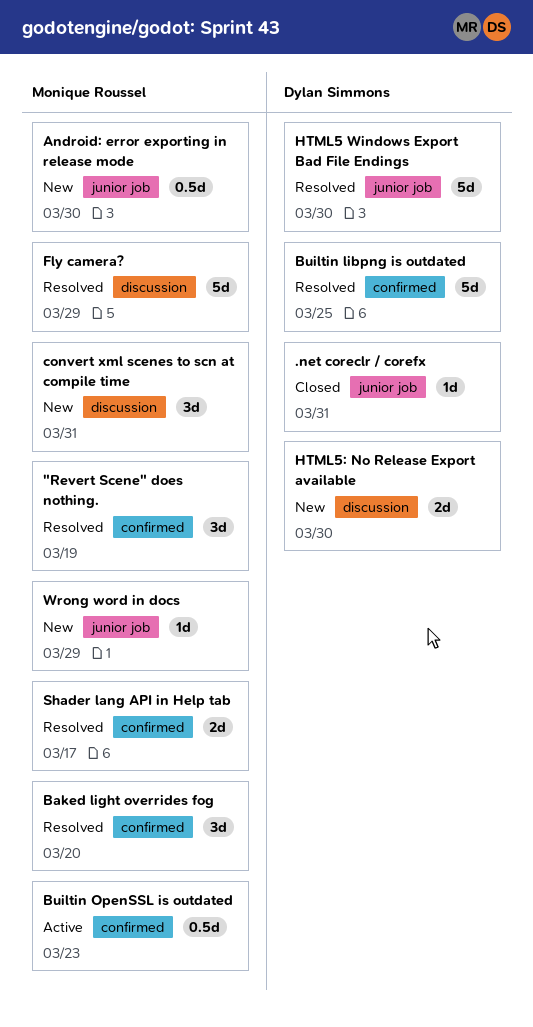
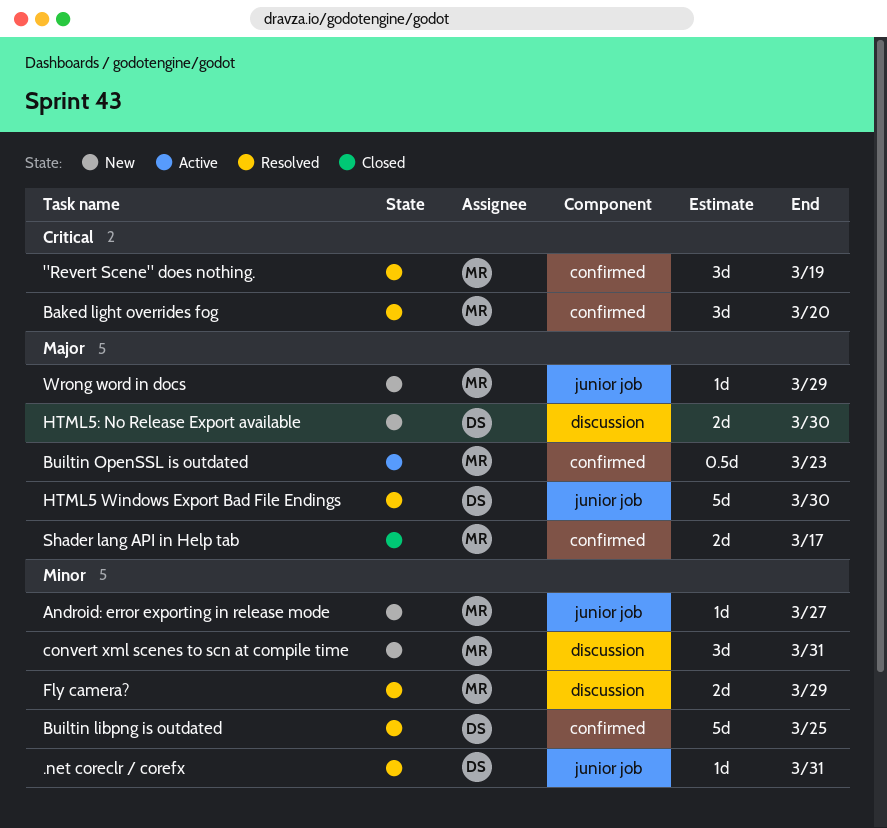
.net coreclr / corefx, status: Closed -> Resolved
Android: error exporting in release mode, estimate: 0.5d -> 1d
Android: error exporting in release mode, due: Mar 30 -> Mar 27
Fly camera?, estimate: 5d -> 2d
Shader lang API in Help tab, status: Resolved -> Closed

